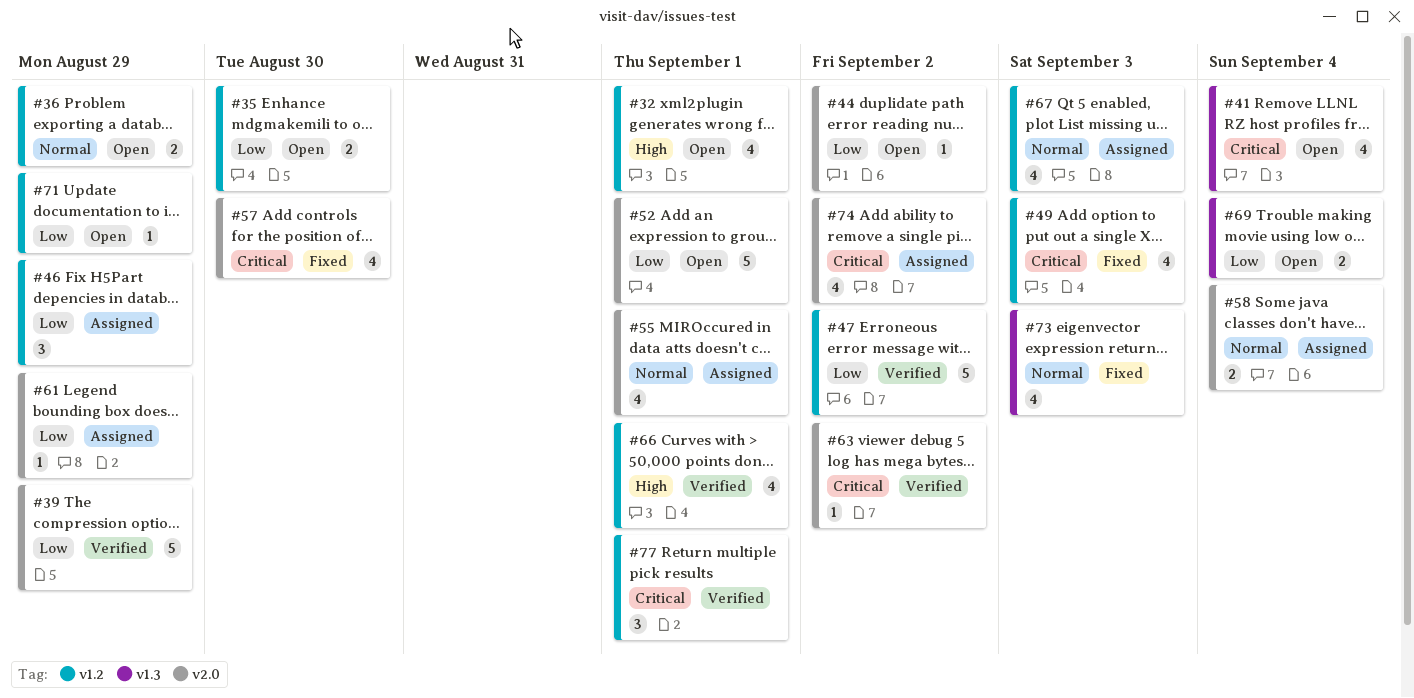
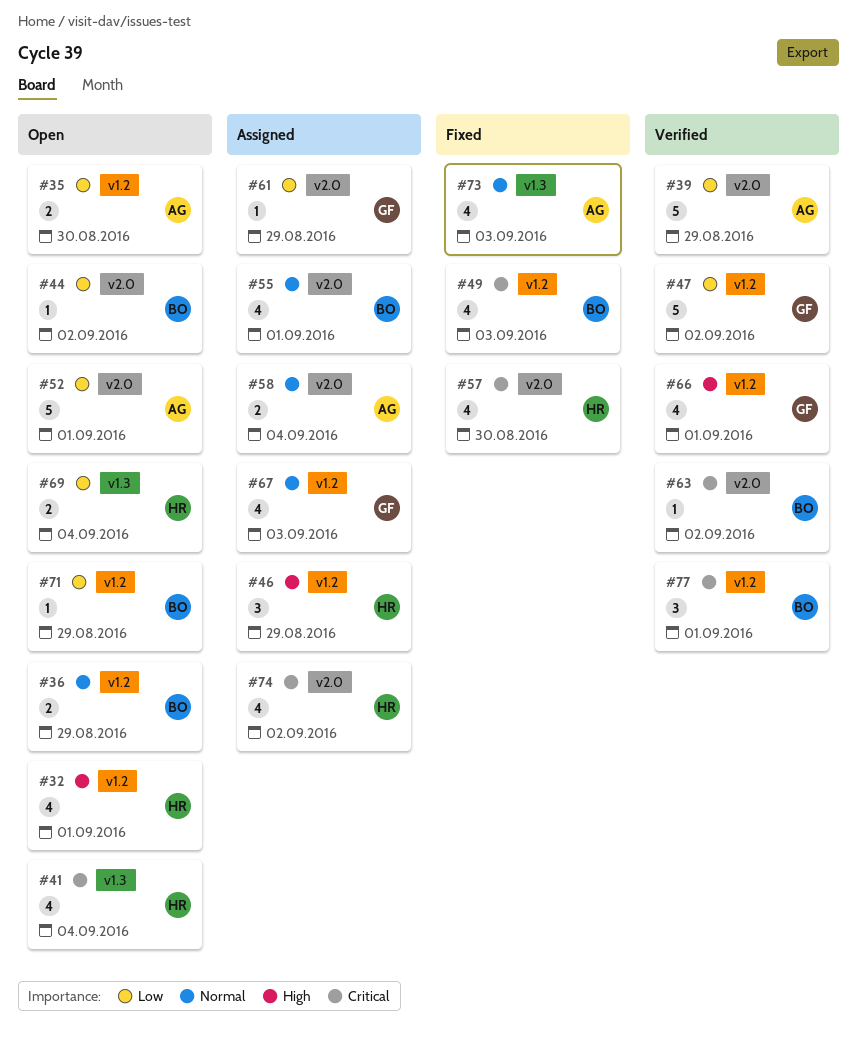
#46, priority: Low -> High

